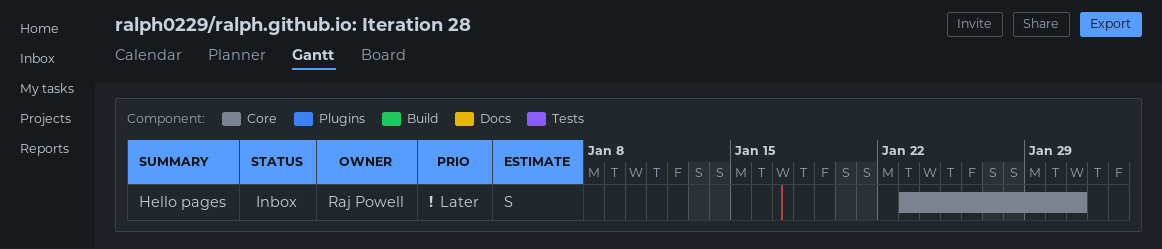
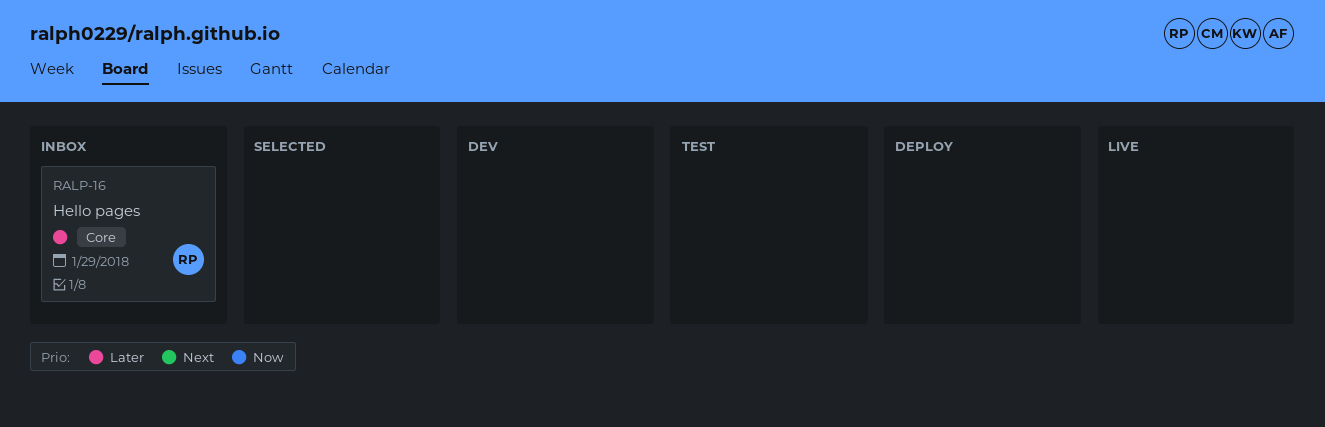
Hello pages, due: Jan 31 -> Jan 29

